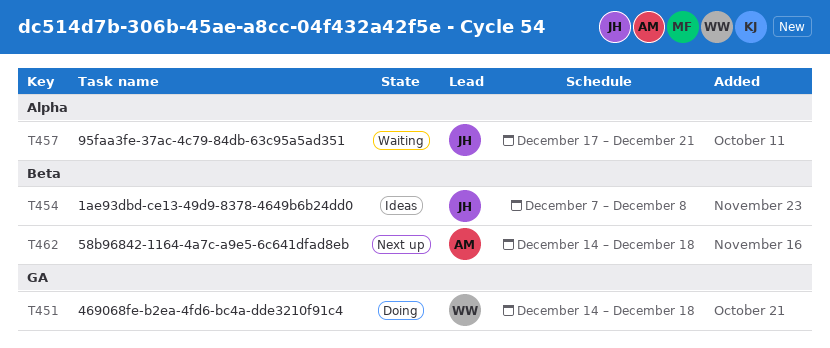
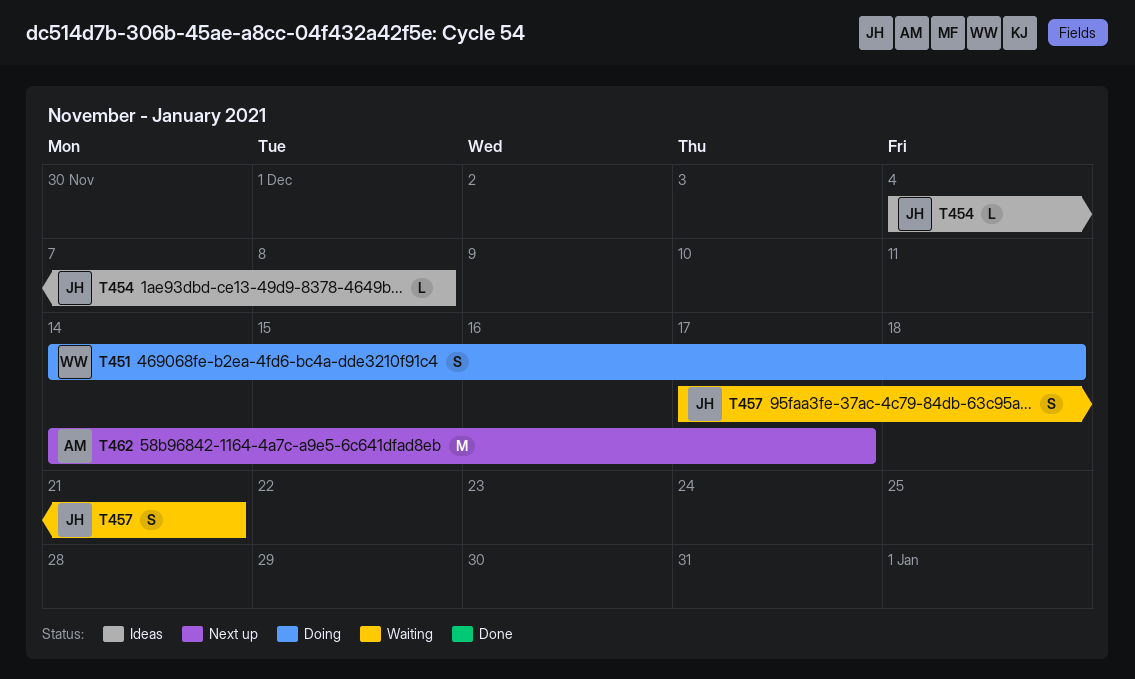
T454, start: Dec 7 -> Dec 4
T462, due: Dec 18 -> Dec 17

